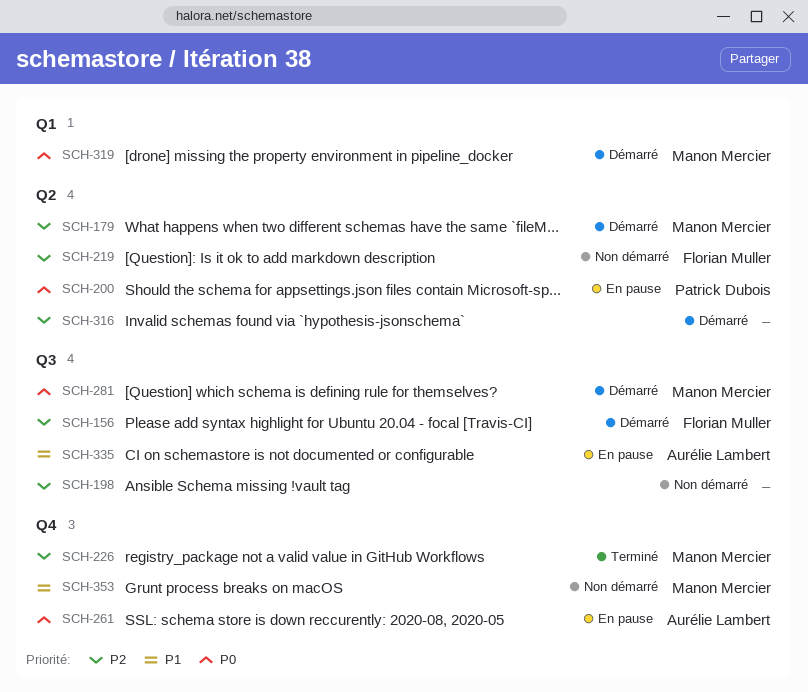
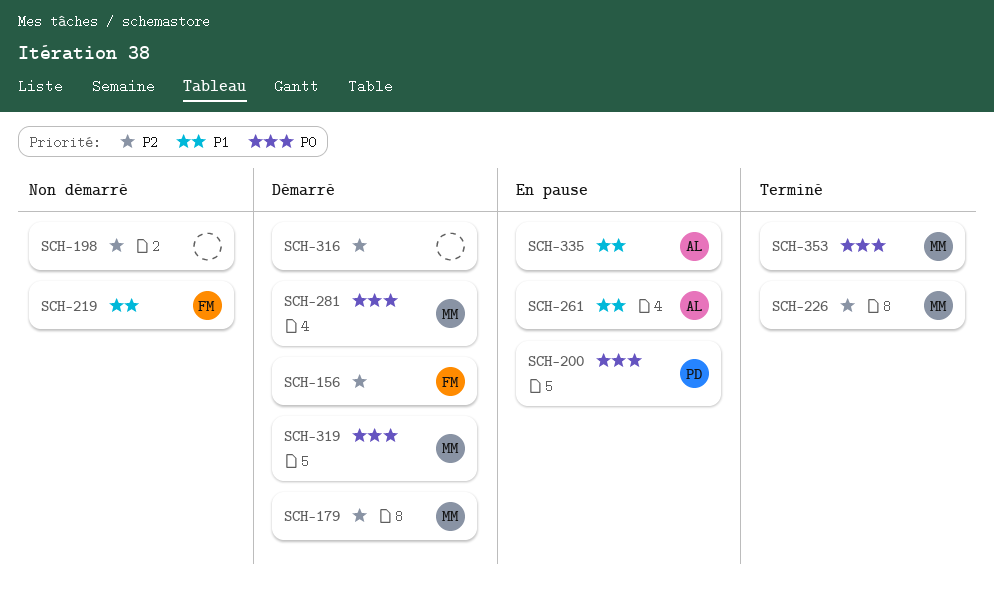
SCH-219, priority: P2 -> P1
SCH-261, priority: P0 -> P1
SCH-353, status: Non démarré -> Terminé
SCH-353, priority: P1 -> P0

